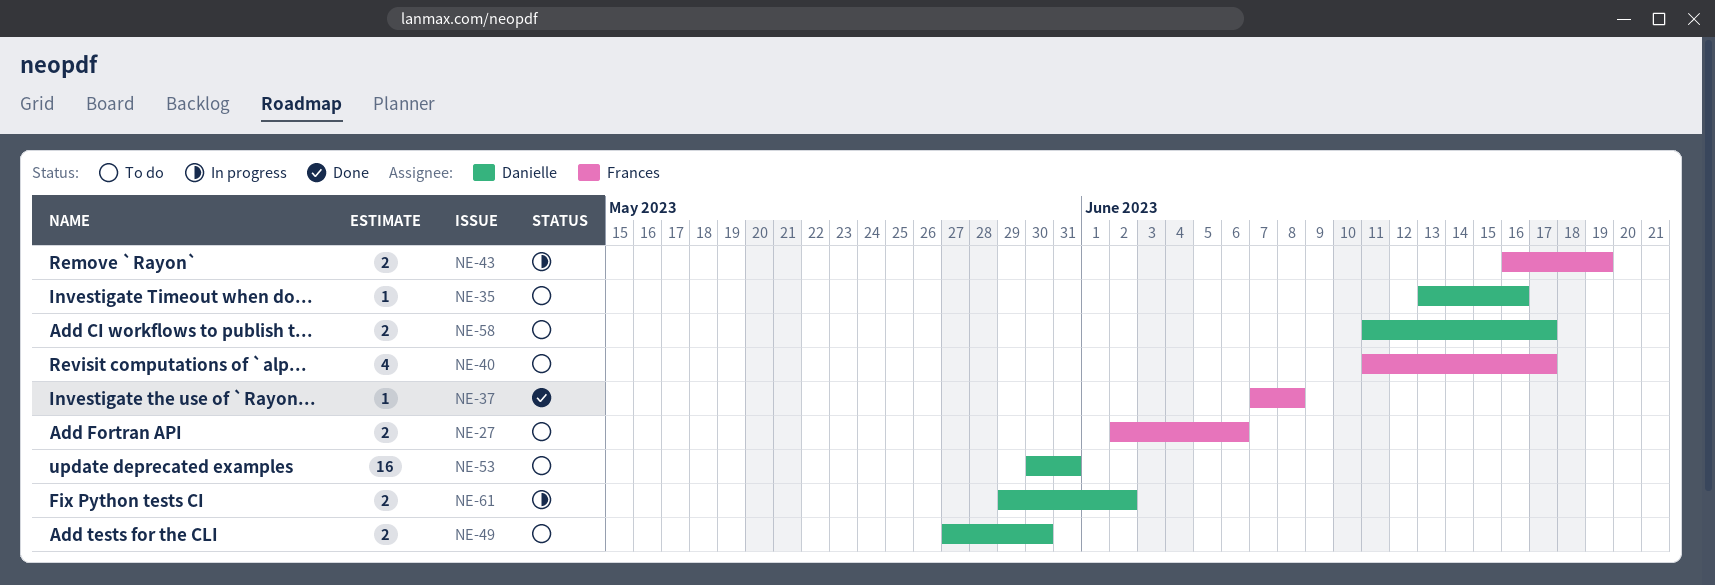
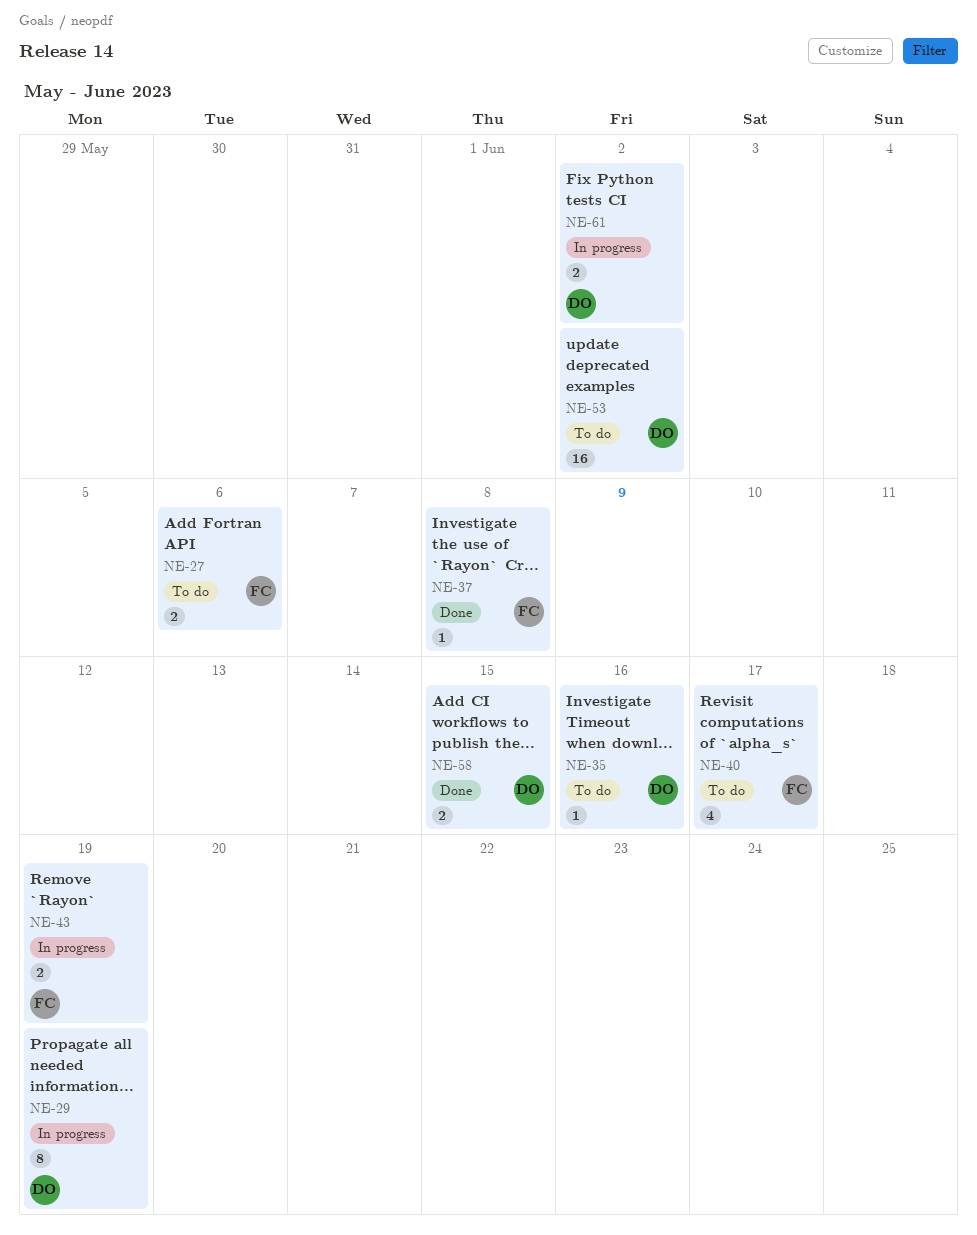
NE-29: none -> present
NE-49: present -> none
NE-53, due: May 31 -> Jun 2
NE-58, status: To do -> Done
NE-58, due: Jun 17 -> Jun 15

